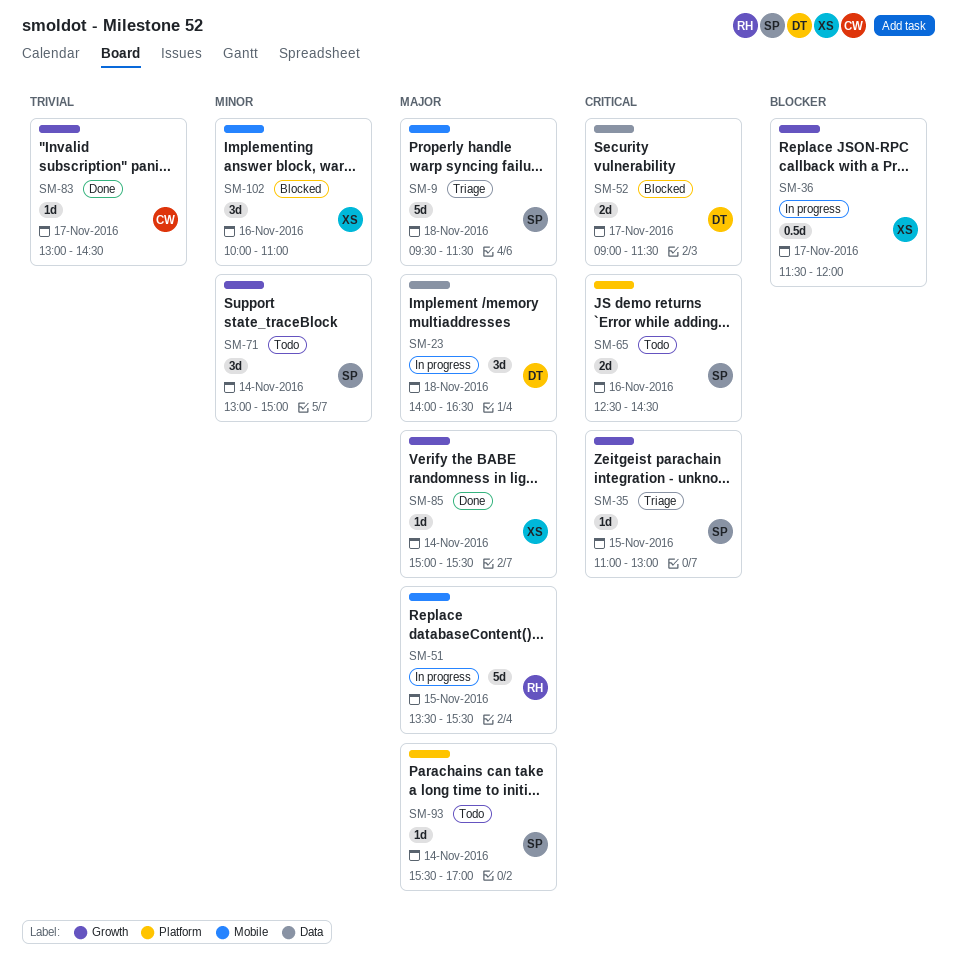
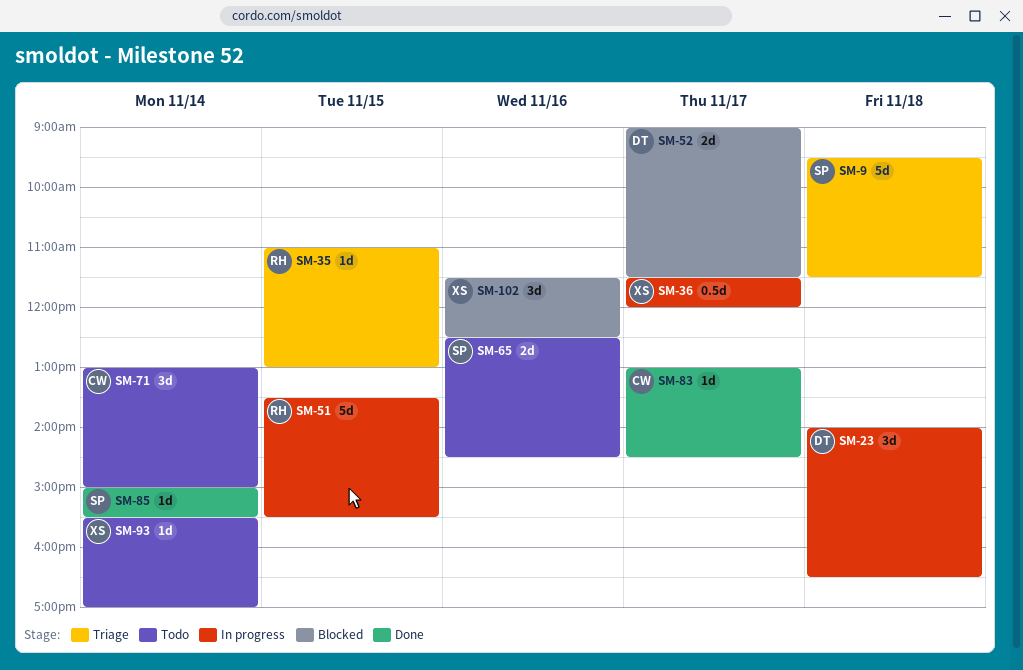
SM-35, owner: SP -> RH
SM-71, owner: SP -> CW
SM-85, owner: XS -> SP
SM-93, owner: SP -> XS
SM-102, begins: 10:00 -> 11:30
SM-102, ends: 11:00 -> 12:30

